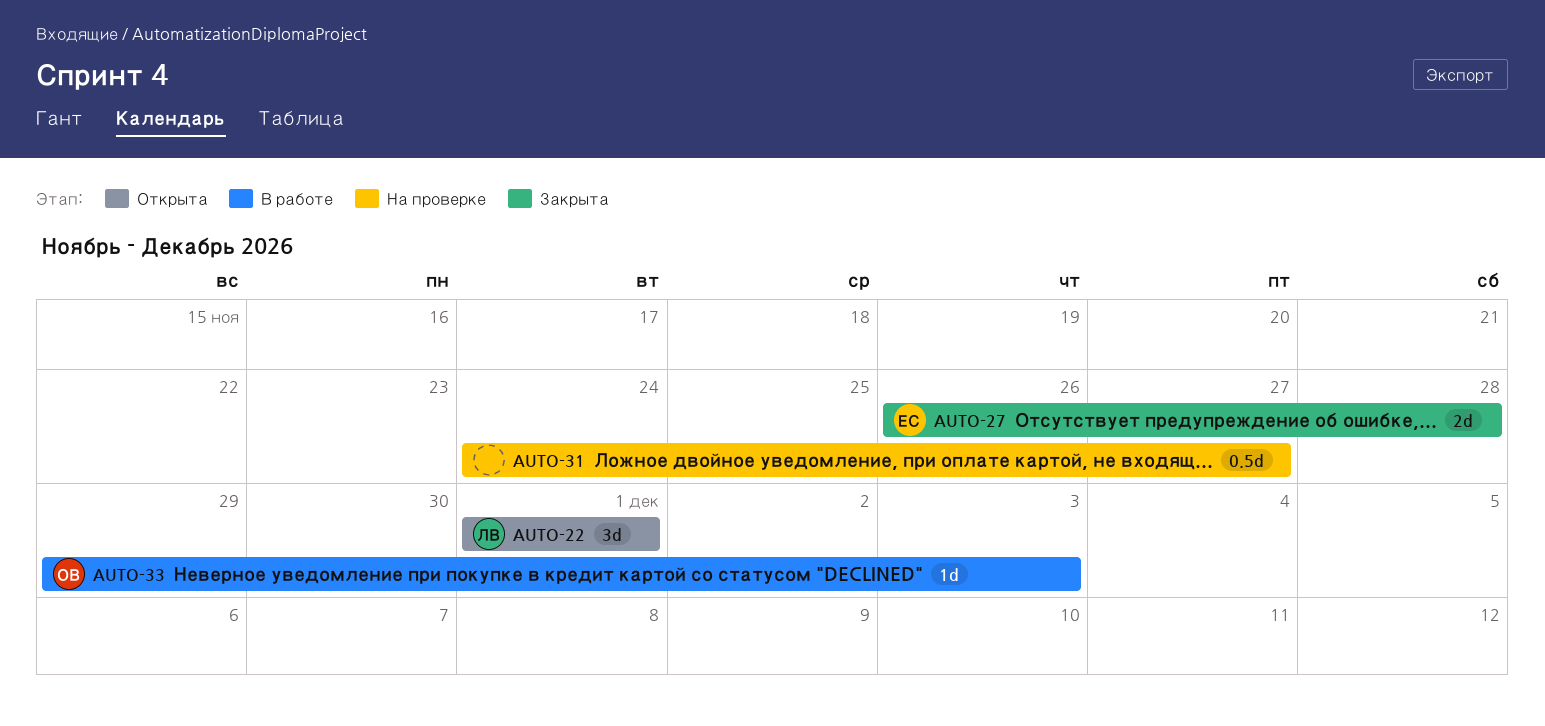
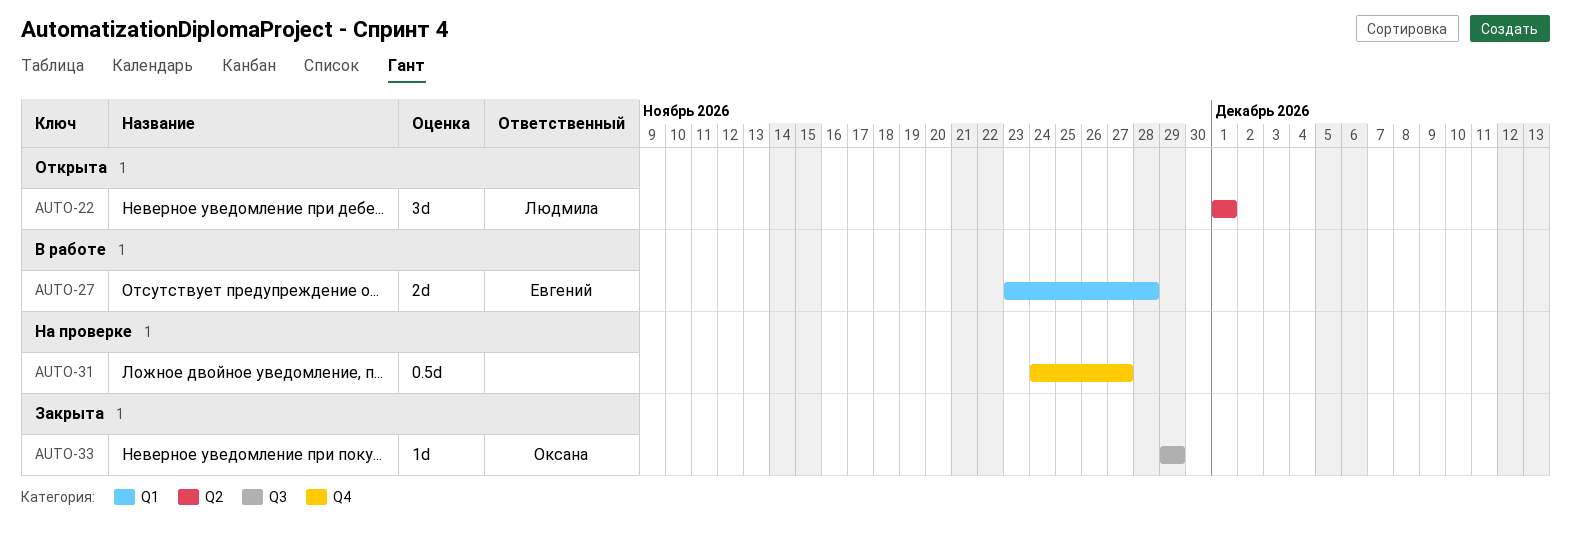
AUTO-27, status: Закрыта -> В работе
AUTO-27, start: Nov 26 -> Nov 23
AUTO-33, status: В работе -> Закрыта
AUTO-33, due: Dec 3 -> Nov 29

